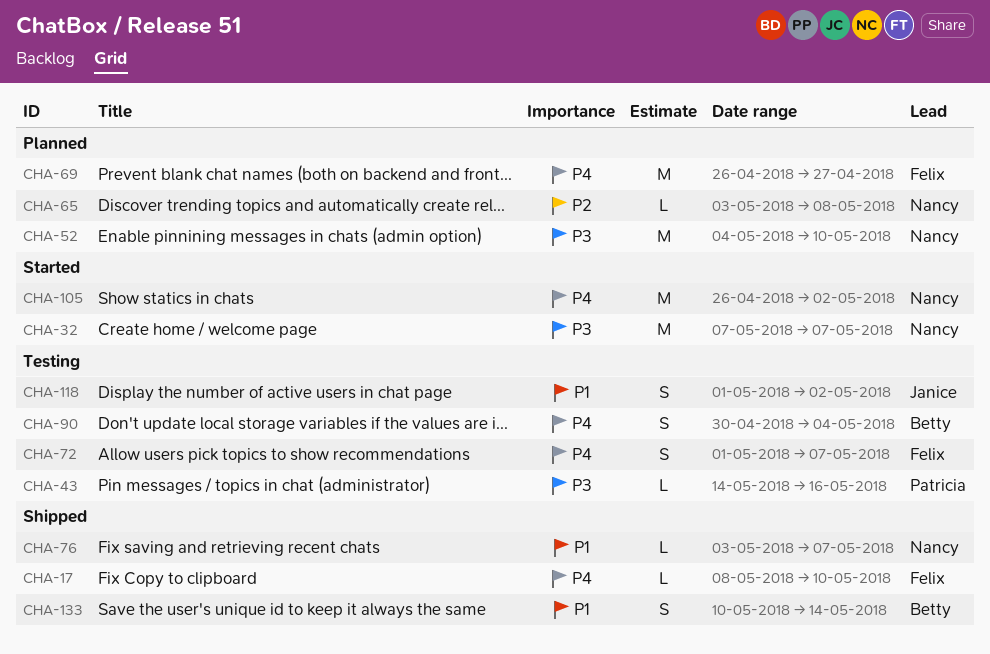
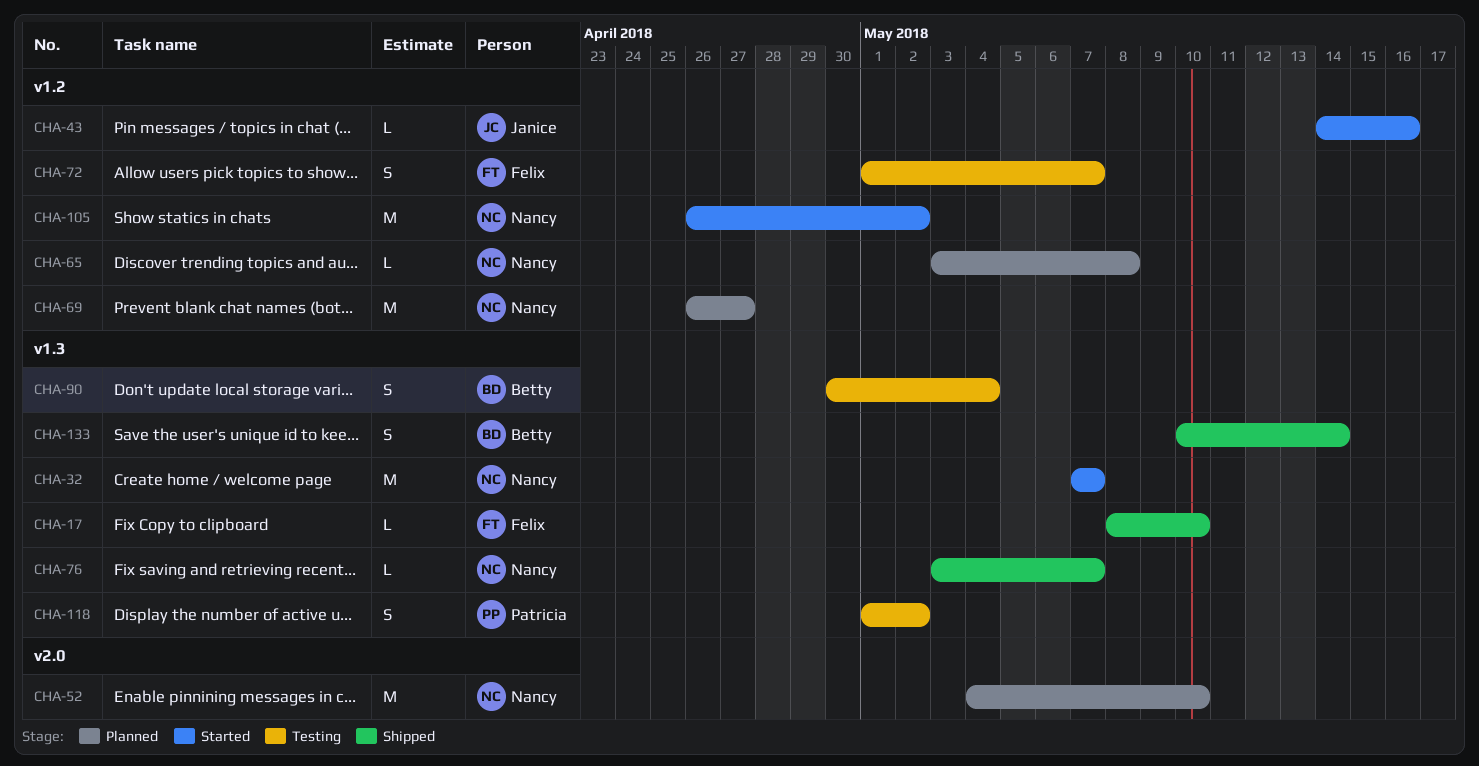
CHA-43, status: Testing -> Started
CHA-43, owner: Patricia -> Janice
CHA-69, owner: Felix -> Nancy
CHA-118, owner: Janice -> Patricia

